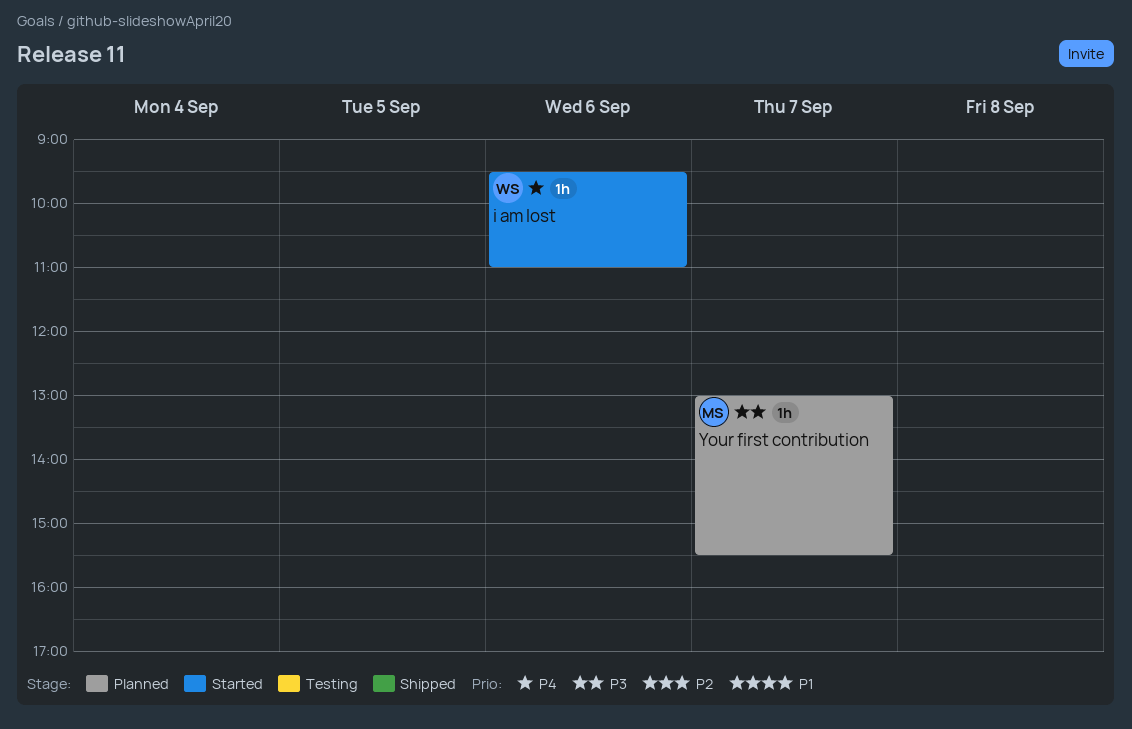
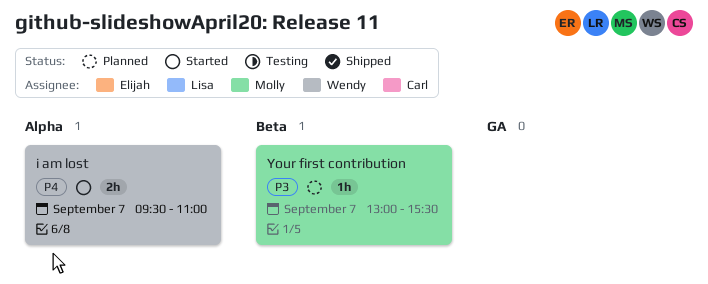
i am lost, estimate: 1h -> 2h
i am lost, day: Sep 6 -> Sep 7

